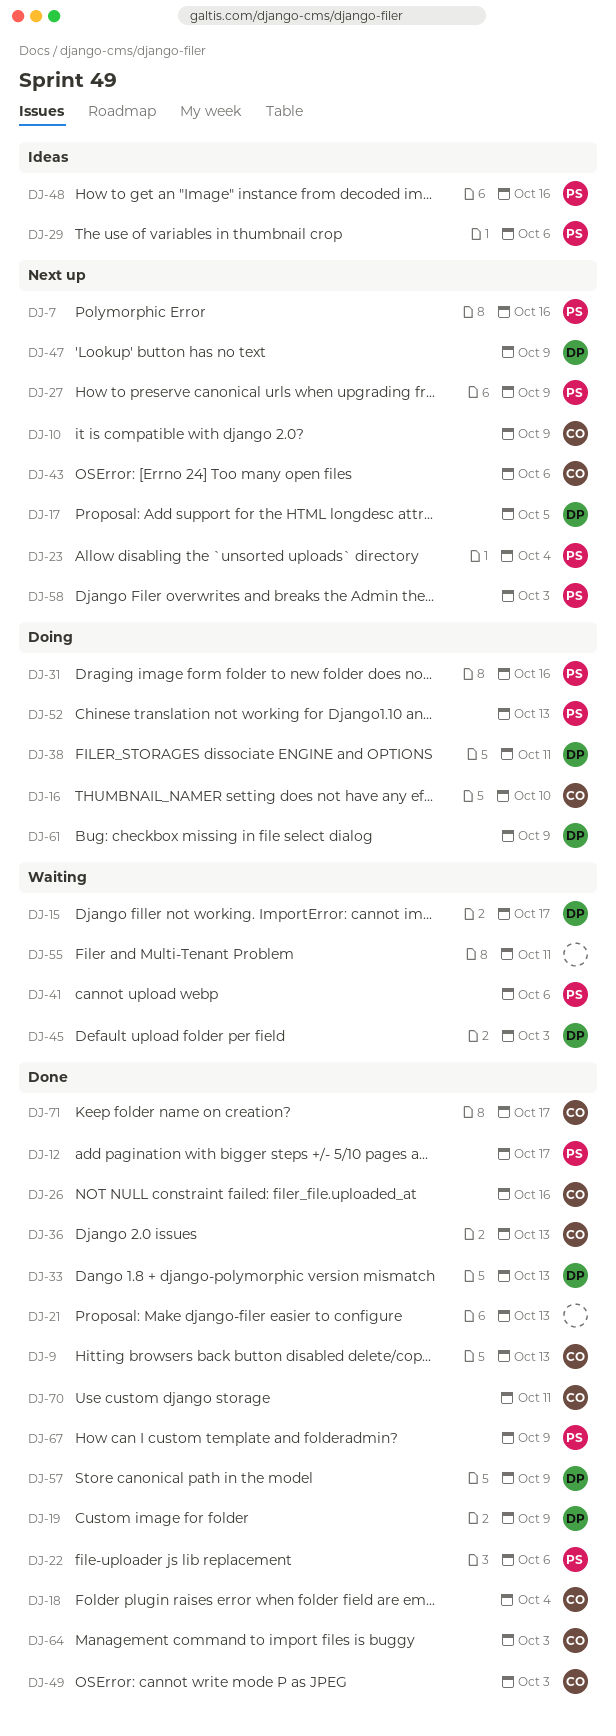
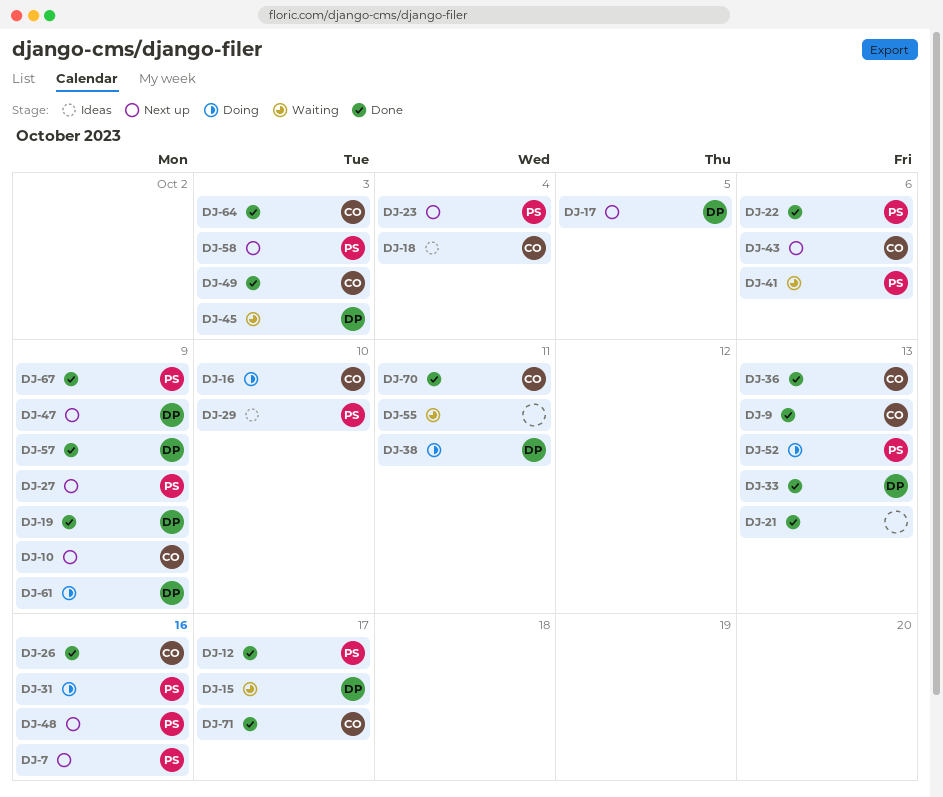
DJ-18, status: Done -> Ideas
DJ-29, due: Oct 6 -> Oct 10
DJ-48, status: Ideas -> Next up

